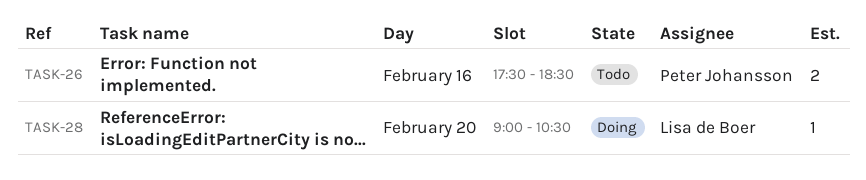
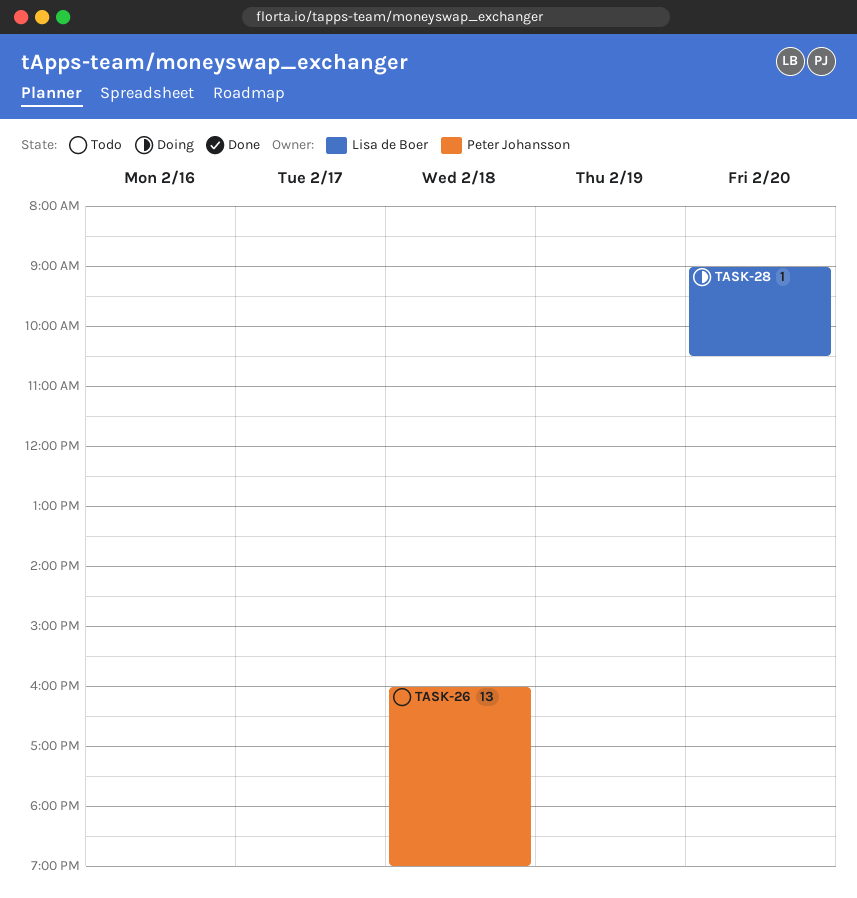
TASK-26, estimate: 2 -> 13
TASK-26, day: Feb 16 -> Feb 18
TASK-26, begins: 17:30 -> 16:00
TASK-26, ends: 18:30 -> 19:00

